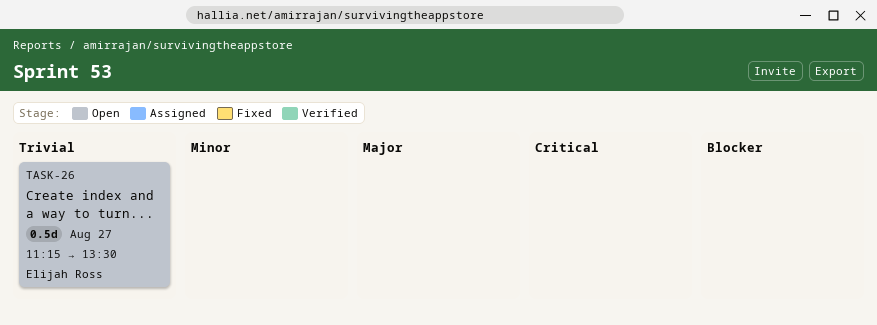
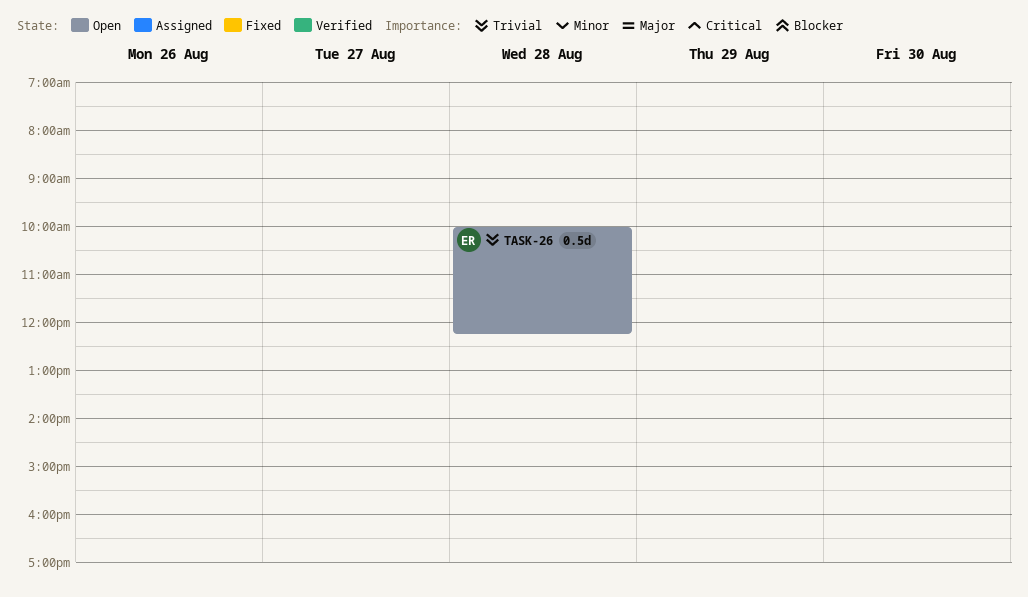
TASK-26, day: Aug 27 -> Aug 28
TASK-26, begins: 11:15 -> 10:00
TASK-26, ends: 13:30 -> 12:15

